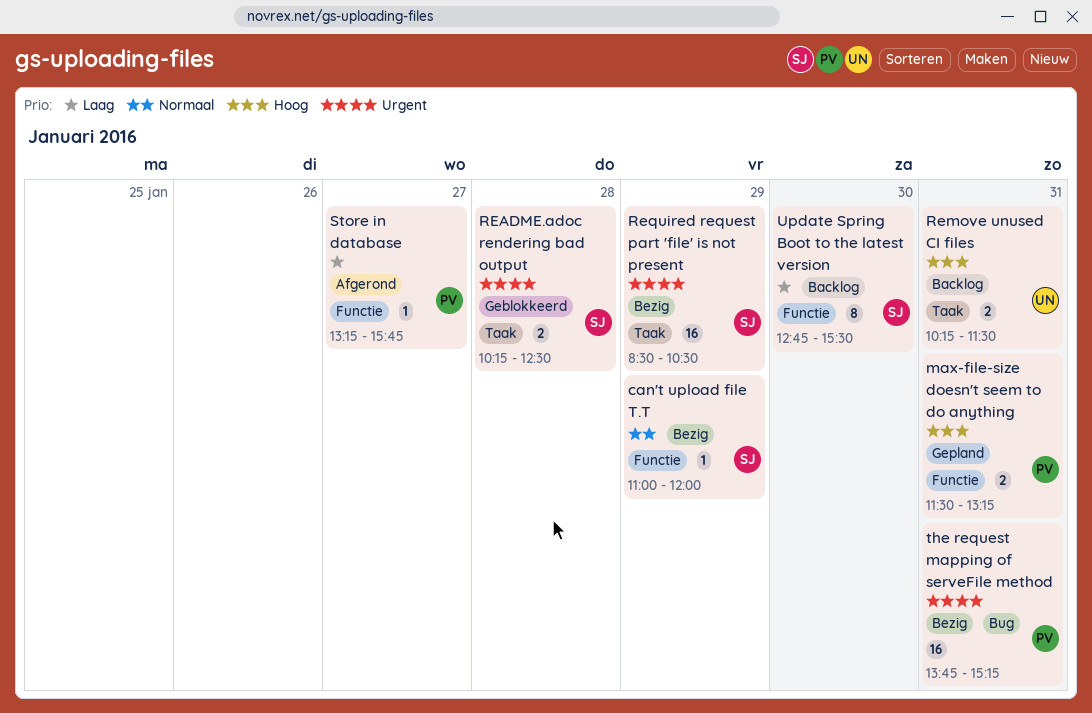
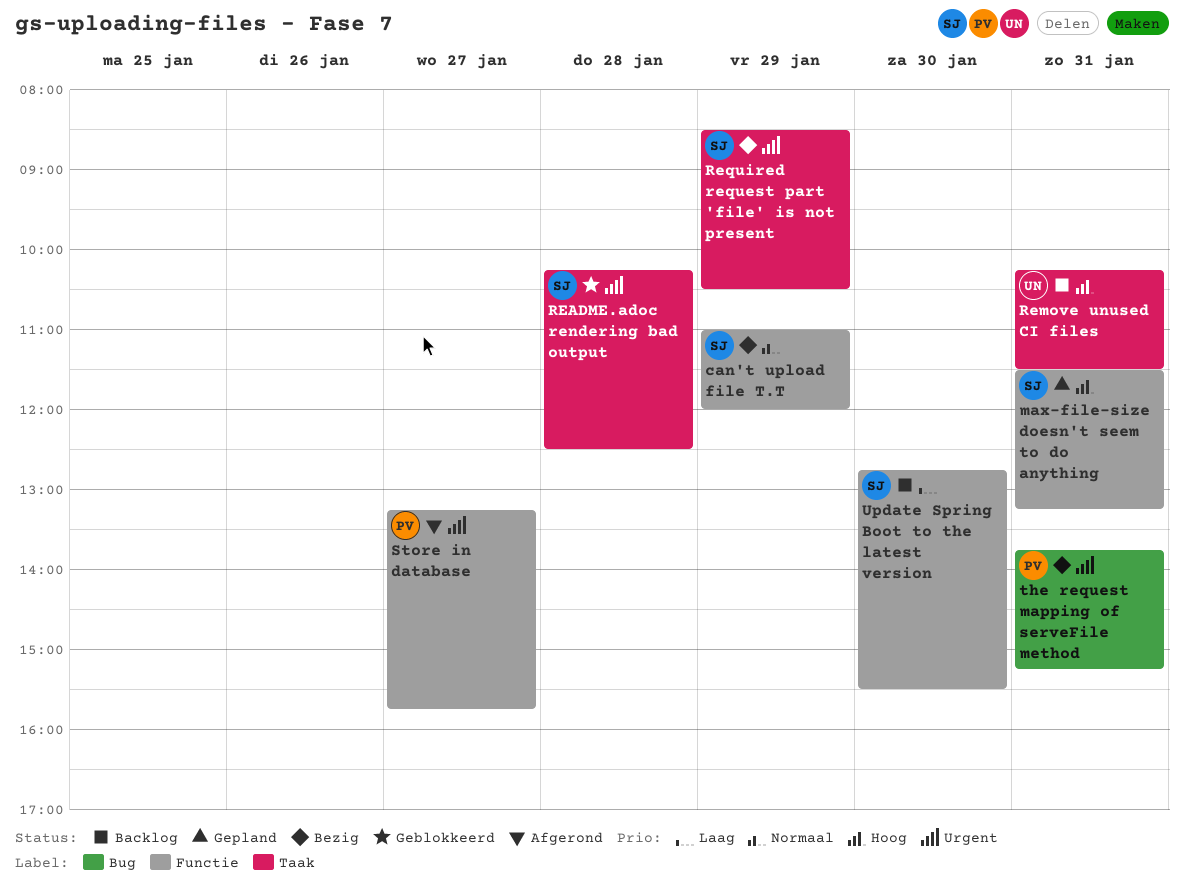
max-file-size doesn't seem to do anything, owner: PV -> SJ
Store in database, priority: Laag -> Urgent

